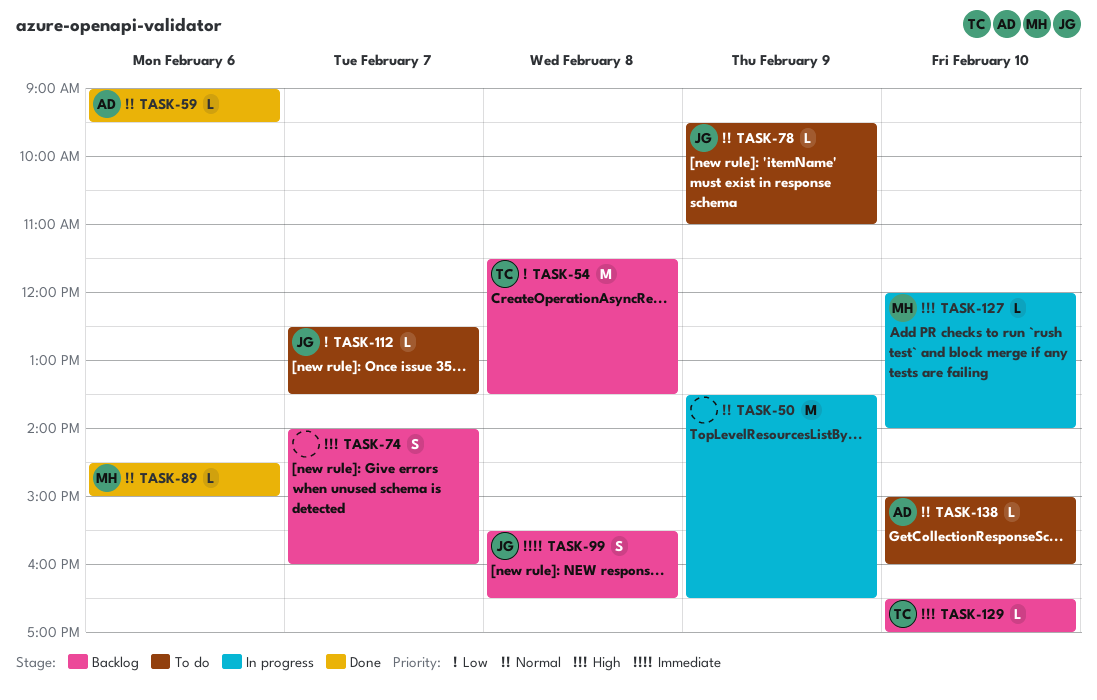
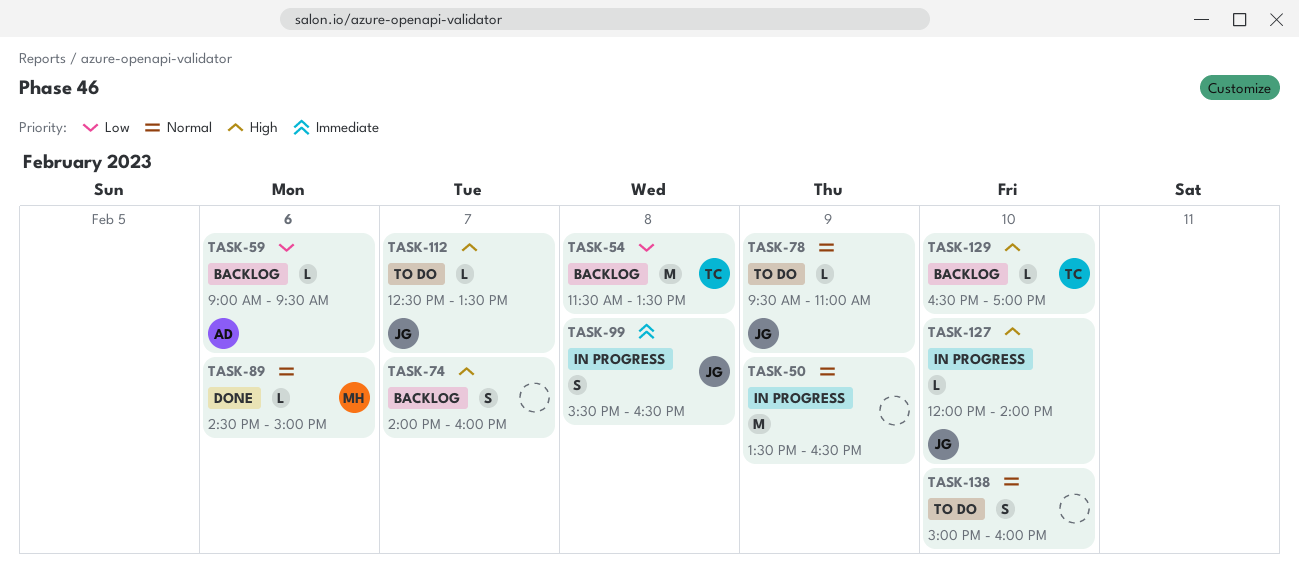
TASK-59, status: Done -> Backlog
TASK-59, priority: Normal -> Low
TASK-99, status: Backlog -> In progress
TASK-112, priority: Low -> High
TASK-127, owner: MH -> JG
TASK-138, owner: AD -> none
TASK-138, estimate: L -> S

